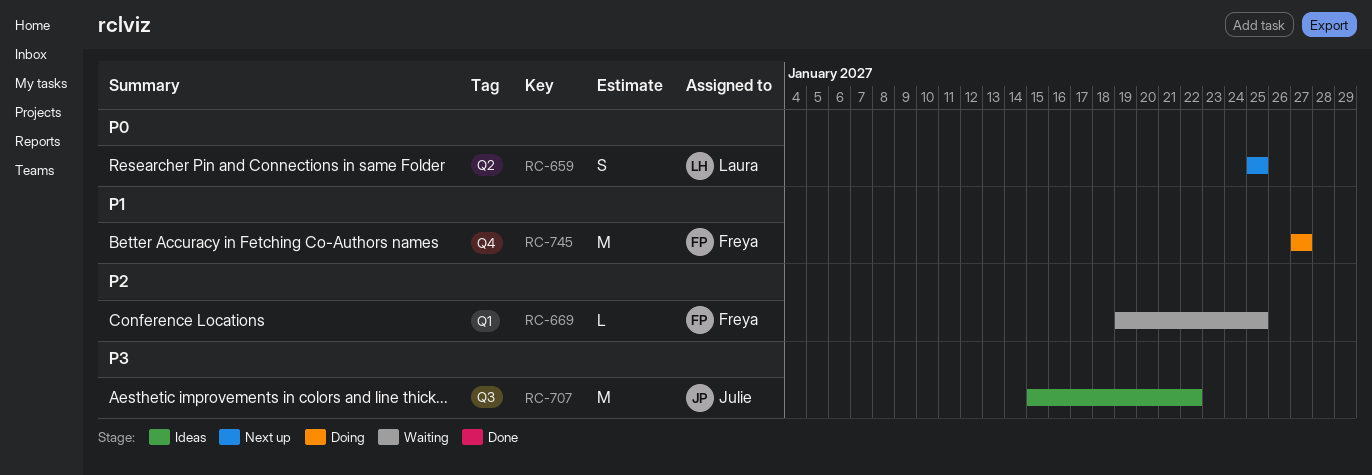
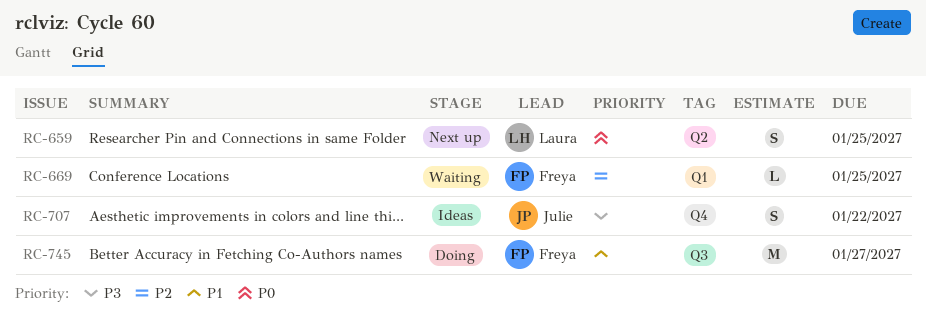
RC-707, label: Q3 -> Q4
RC-707, estimate: M -> S
RC-745, label: Q4 -> Q3

